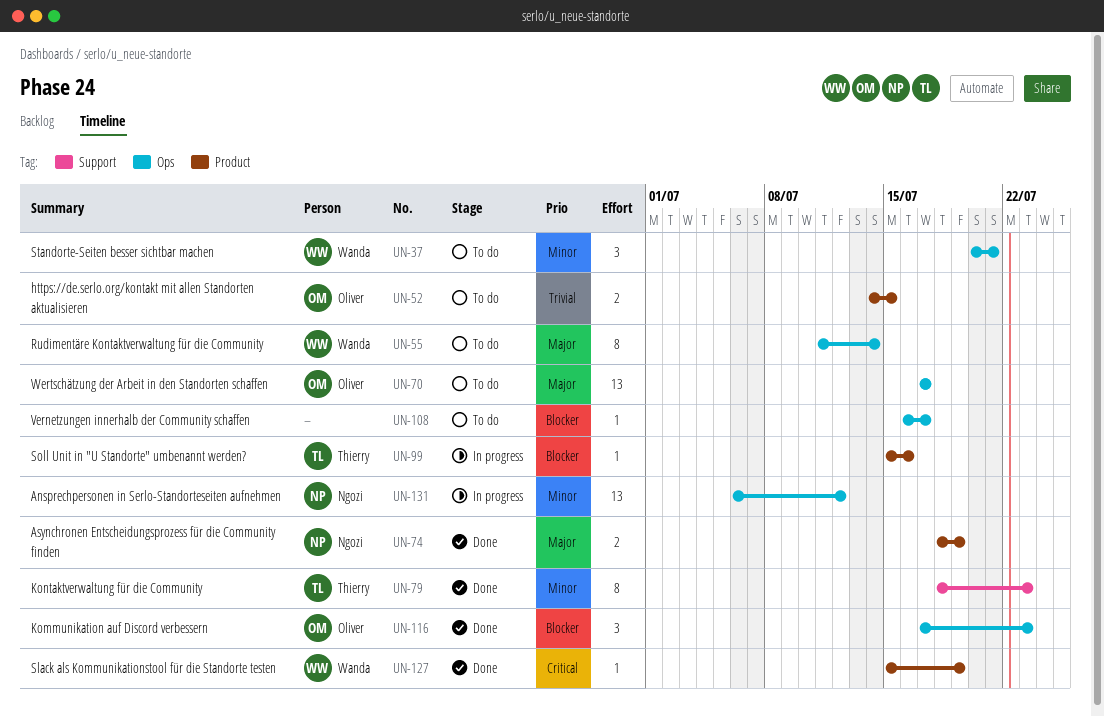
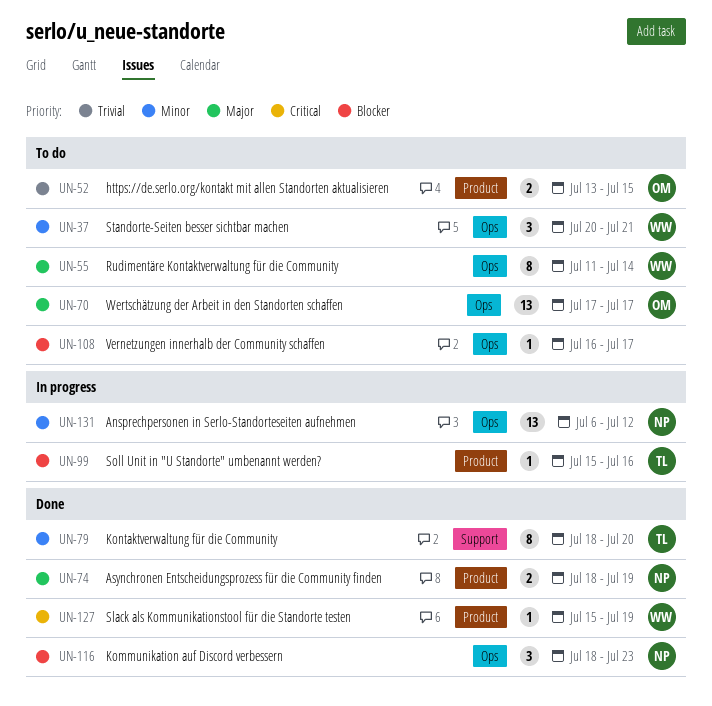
UN-52, start: Jul 14 -> Jul 13
UN-79, due: Jul 23 -> Jul 20
UN-116, owner: Oliver -> Ngozi
UN-116, start: Jul 17 -> Jul 18

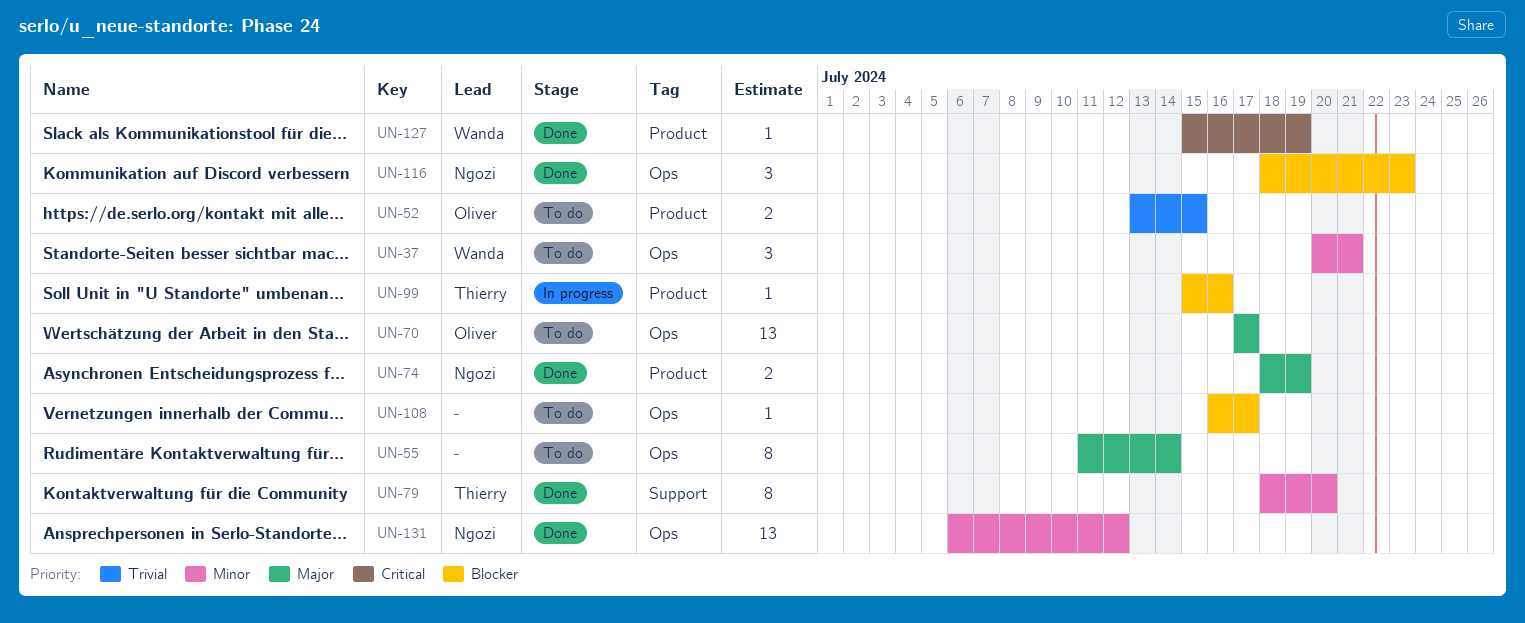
UN-55, owner: Wanda -> none
UN-131, status: In progress -> Done

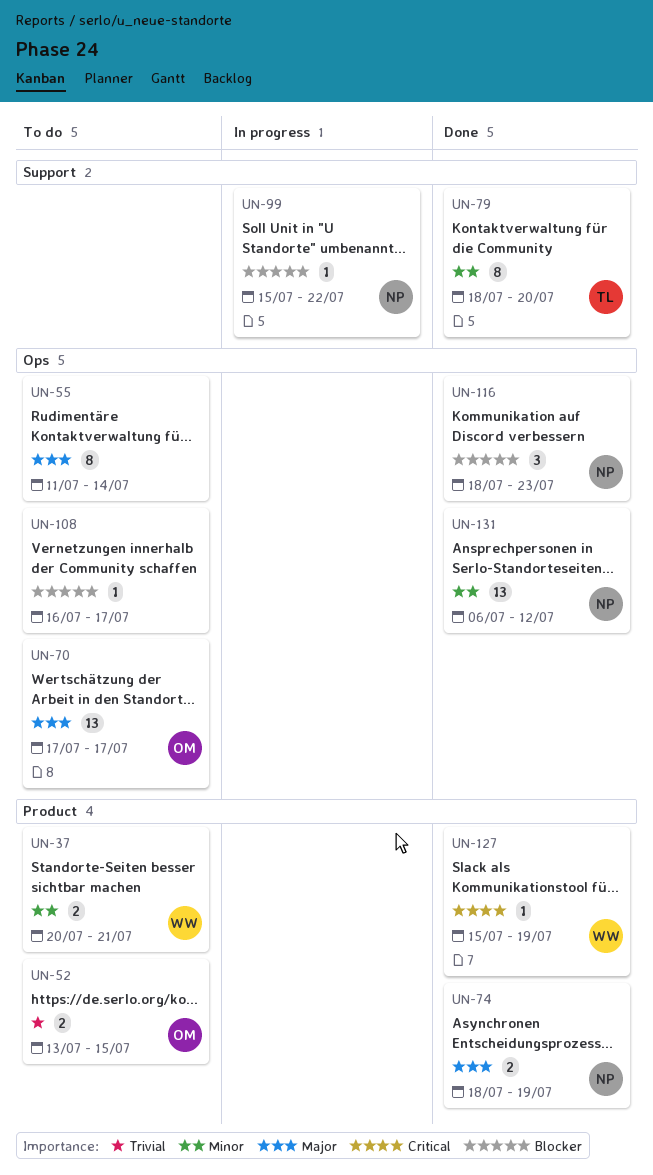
UN-37, label: Ops -> Product
UN-37, estimate: 3 -> 2
UN-99, owner: Thierry -> Ngozi
UN-99, label: Product -> Support
UN-99, due: Jul 16 -> Jul 22

